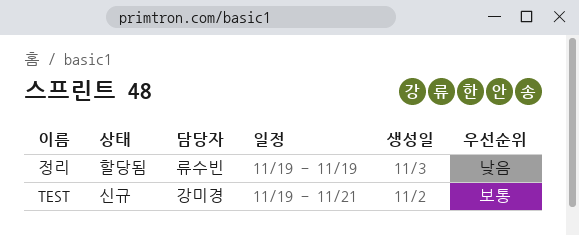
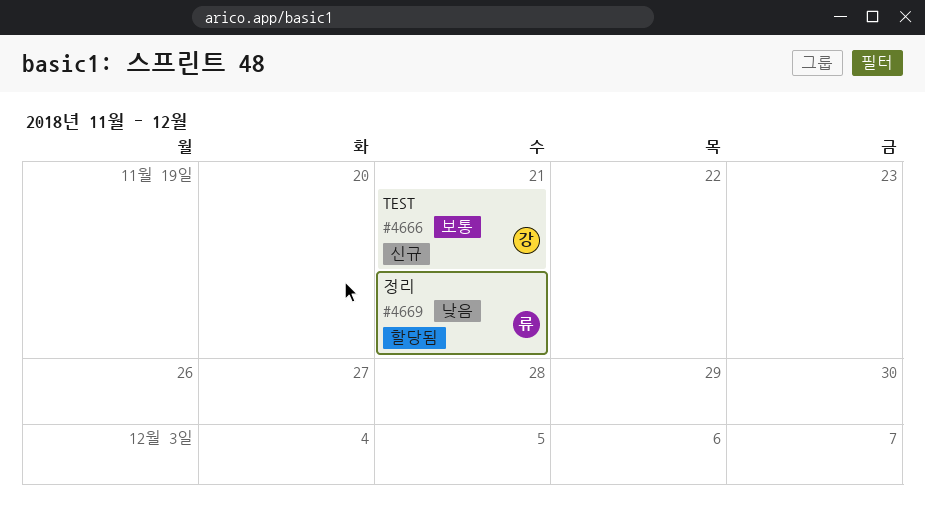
정리, due: Nov 19 -> Nov 21

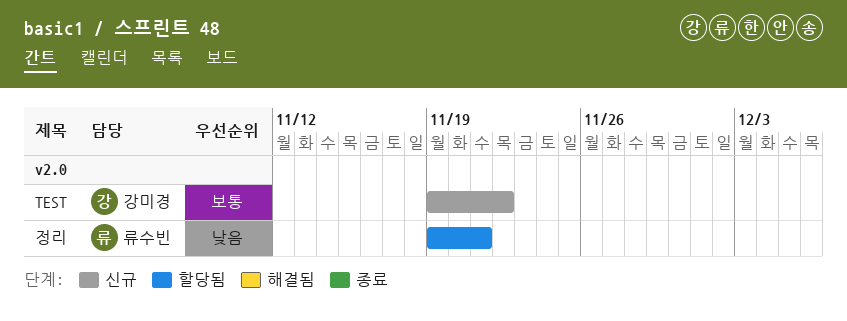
TEST, due: Nov 21 -> Nov 22

